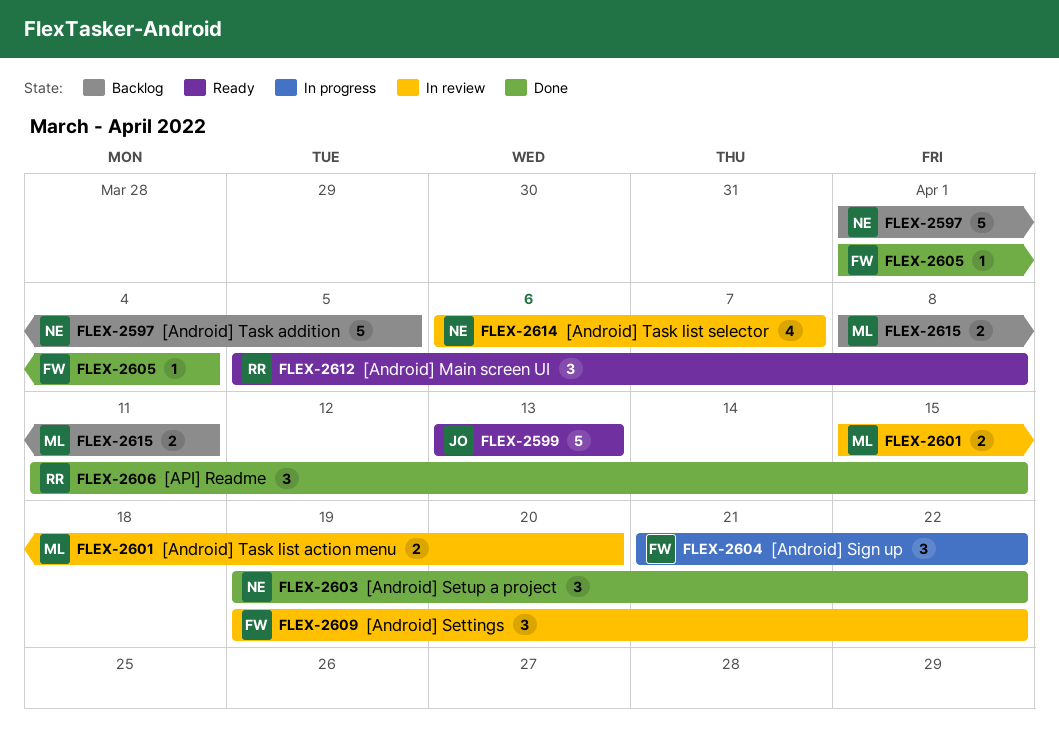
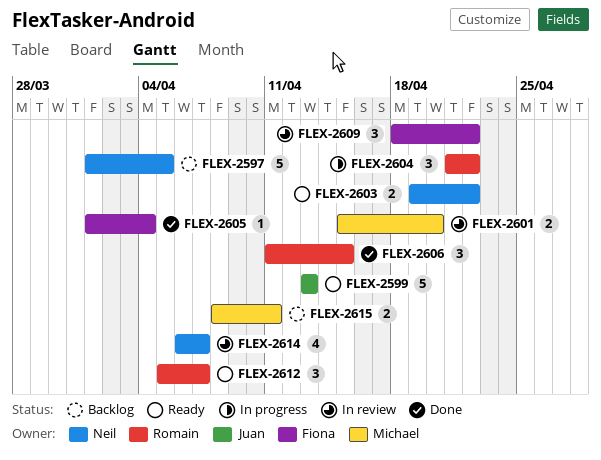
FLEX-2603, status: Done -> Ready
FLEX-2603, estimate: 3 -> 2
FLEX-2604, owner: Fiona -> Romain
FLEX-2609, start: Apr 19 -> Apr 18
FLEX-2612, due: Apr 8 -> Apr 7

